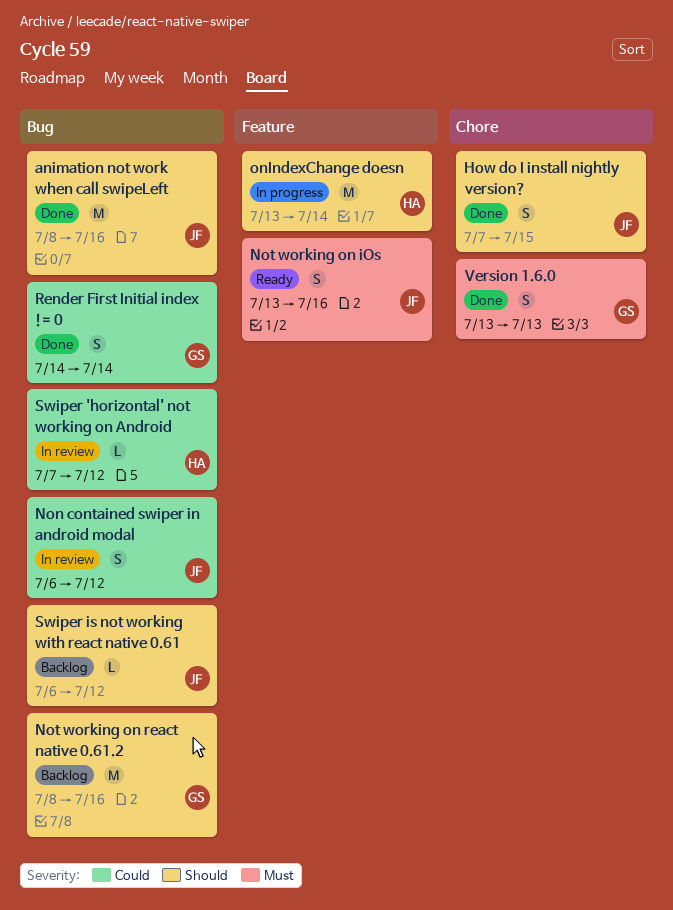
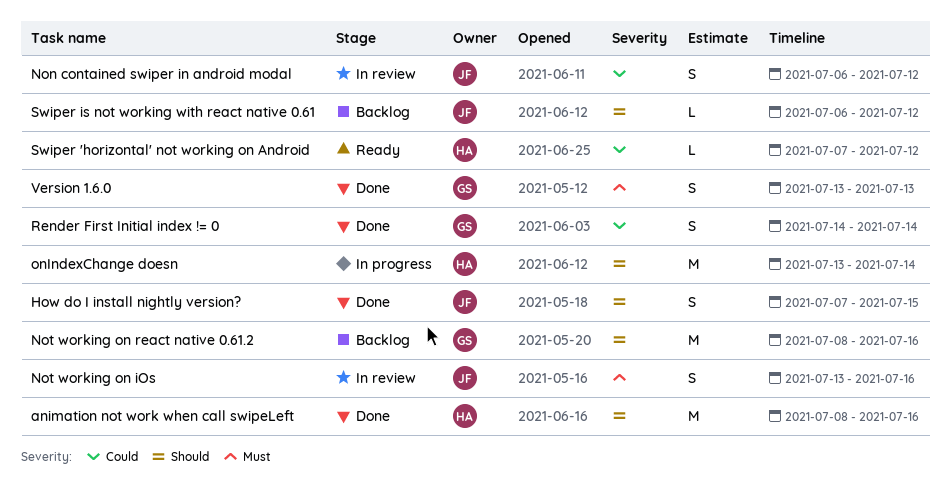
animation not work when call swipeLeft, owner: JF -> HA
Not working on iOs, status: Ready -> In review
Swiper 'horizontal' not working on Android, status: In review -> Ready

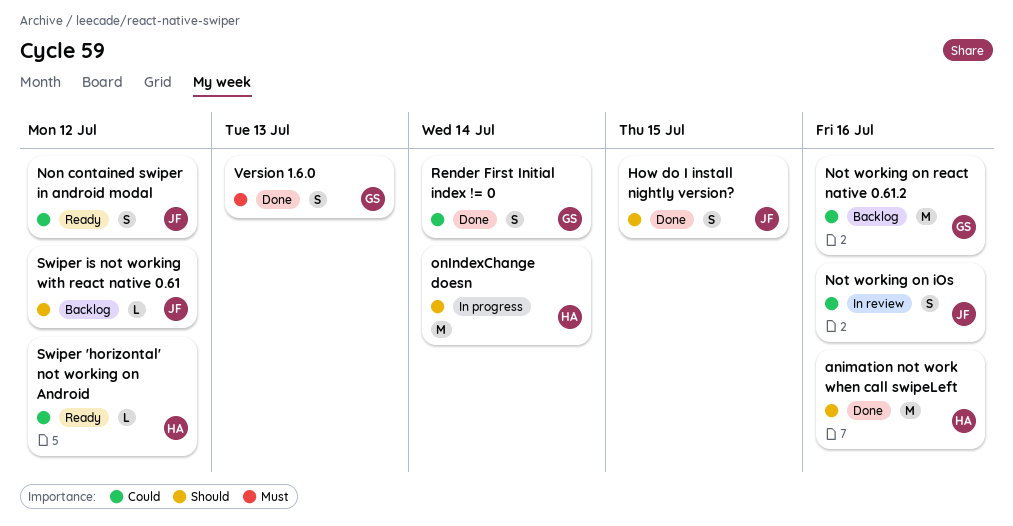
Non contained swiper in android modal, status: In review -> Ready
Not working on iOs, priority: Must -> Could
Not working on react native 0.61.2, priority: Should -> Could

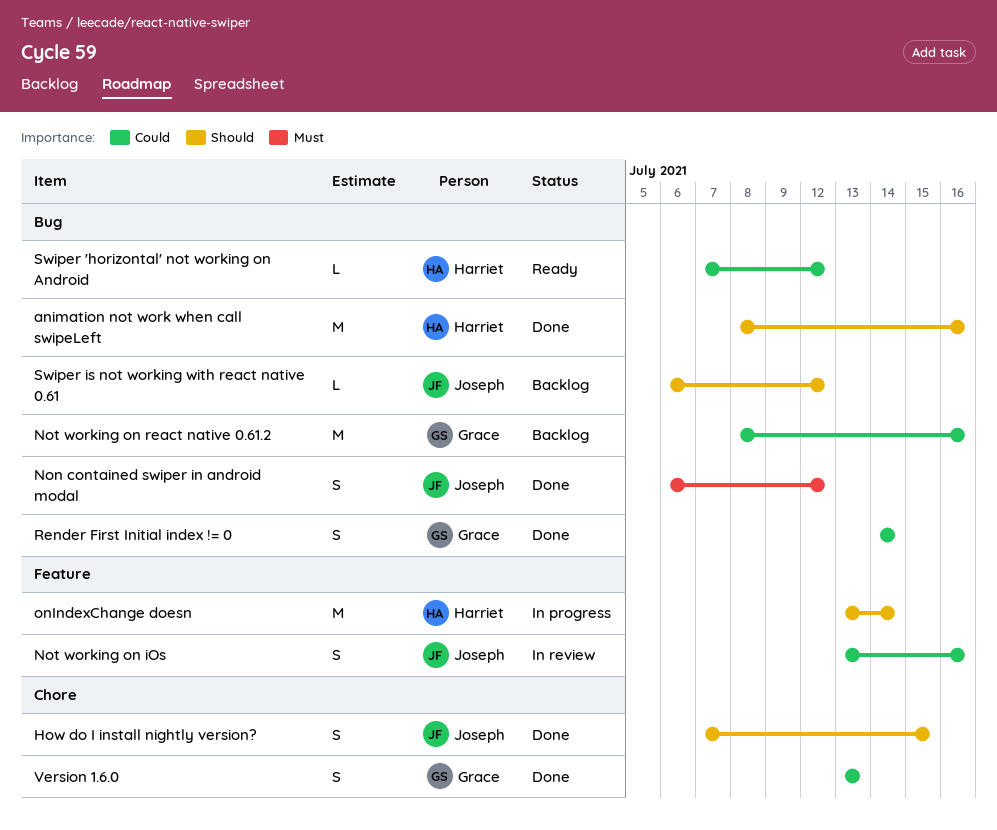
Non contained swiper in android modal, status: Ready -> Done
Non contained swiper in android modal, priority: Could -> Must
Version 1.6.0, priority: Must -> Could

